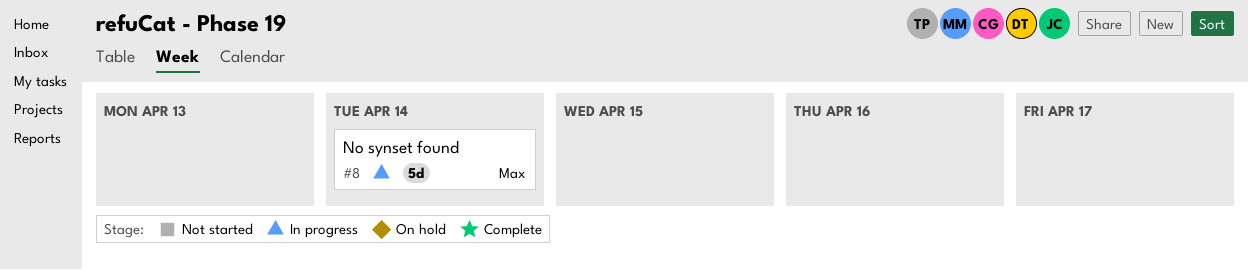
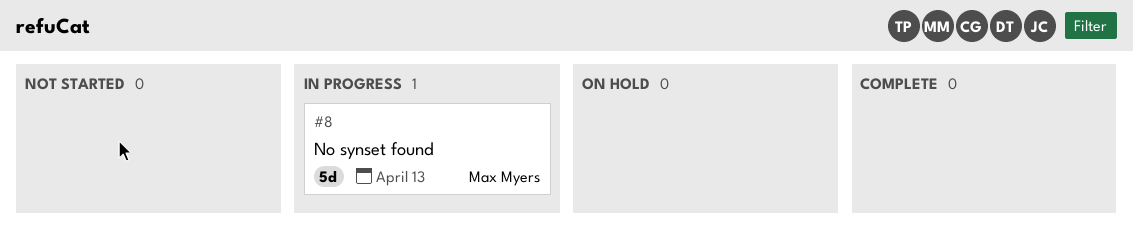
#8, due: Apr 14 -> Apr 13

